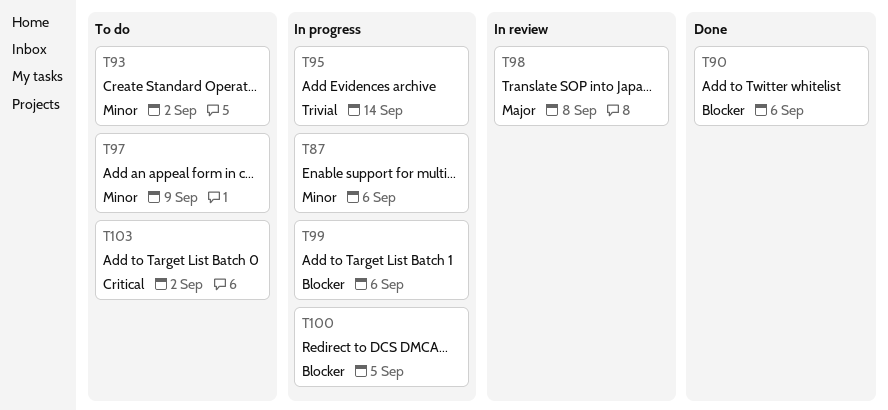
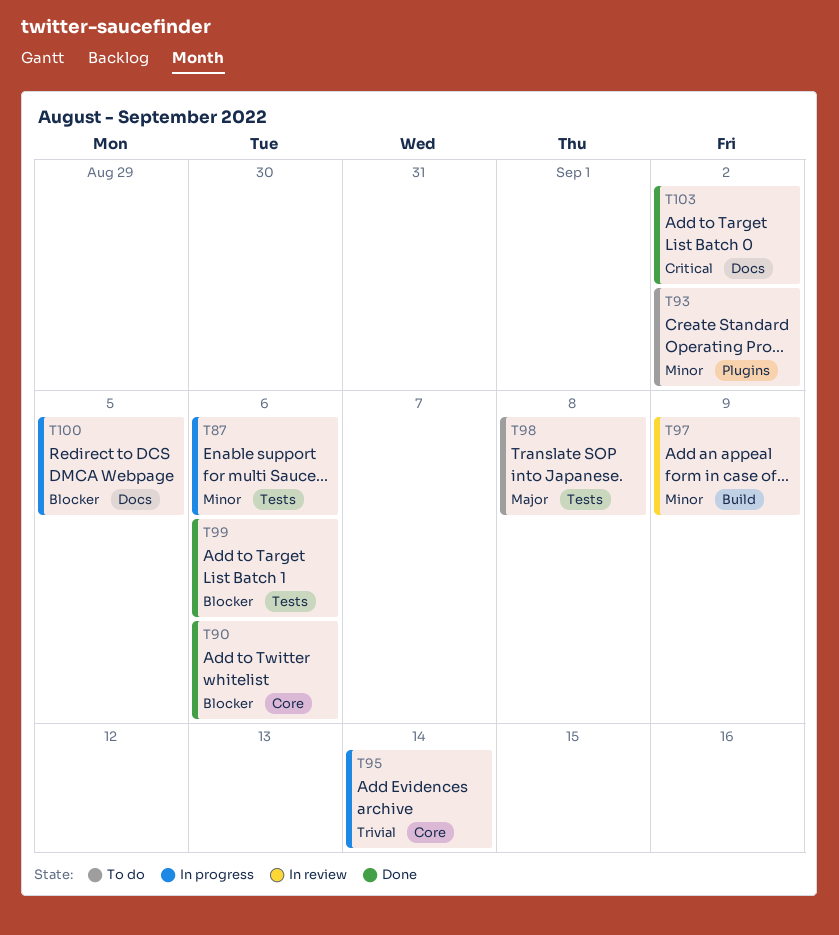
T97, status: To do -> In review
T98, status: In review -> To do
T99, status: In progress -> Done
T103, status: To do -> Done

